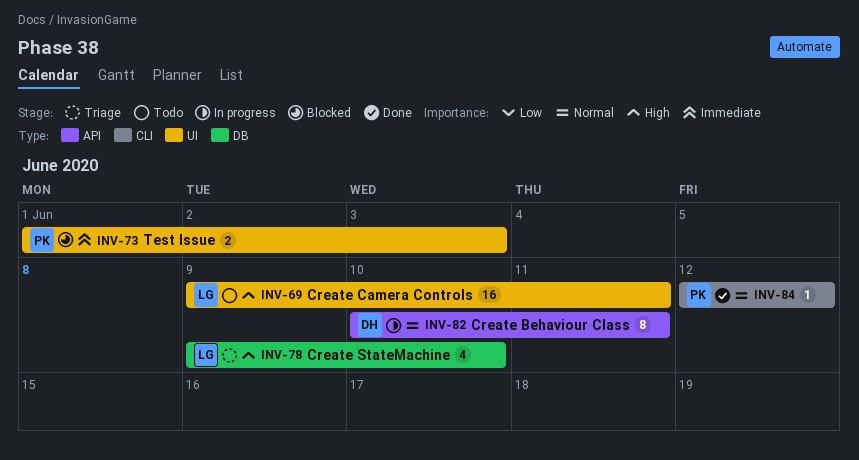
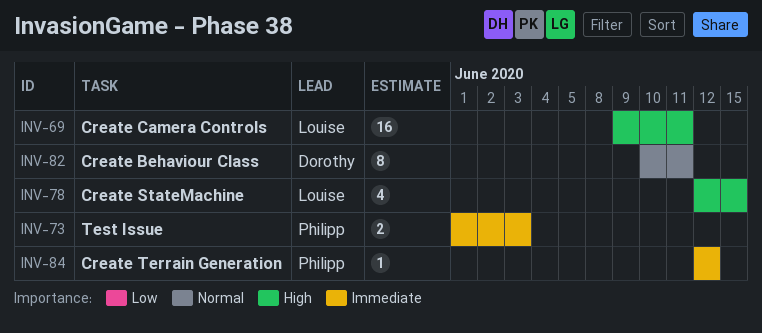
INV-78, start: Jun 9 -> Jun 12
INV-78, due: Jun 10 -> Jun 15
INV-84, priority: Normal -> Immediate

